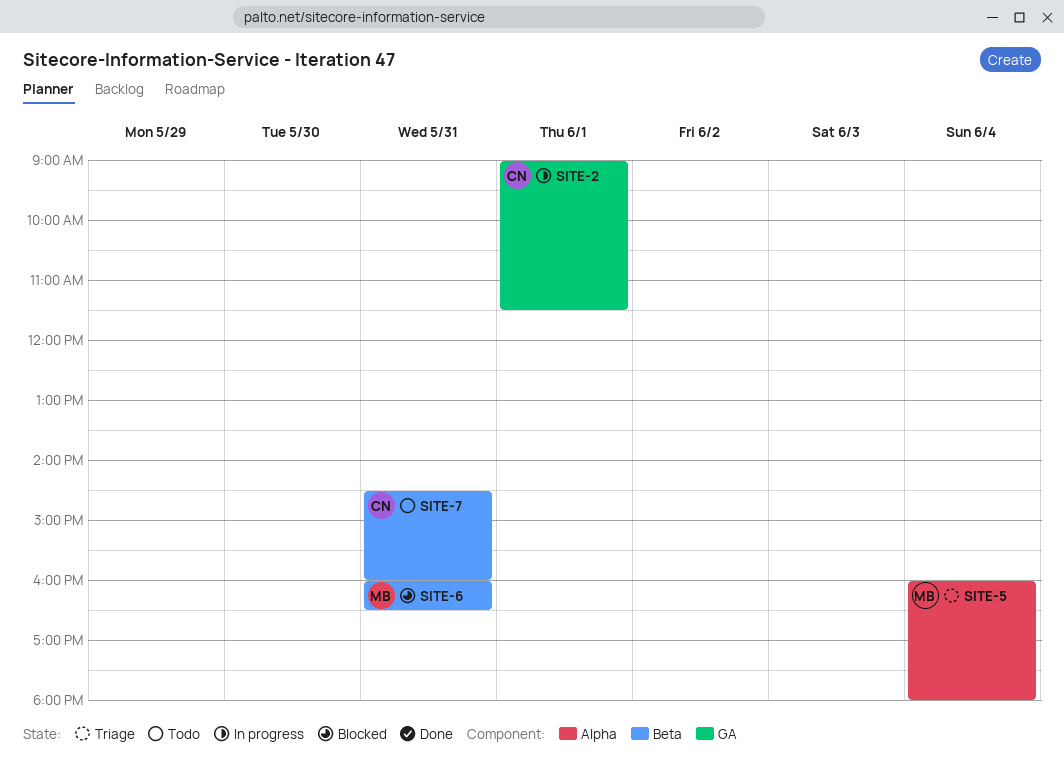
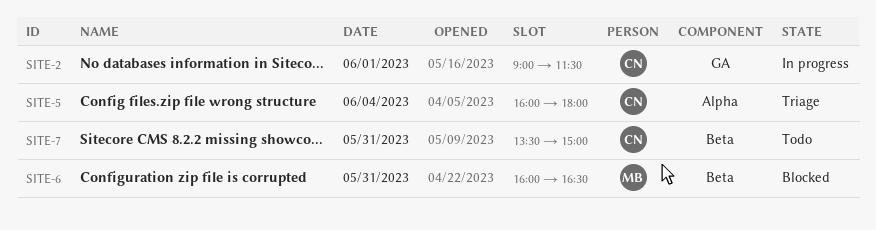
SITE-5, owner: MB -> CN
SITE-7, begins: 14:30 -> 13:30
SITE-7, ends: 16:00 -> 15:00

